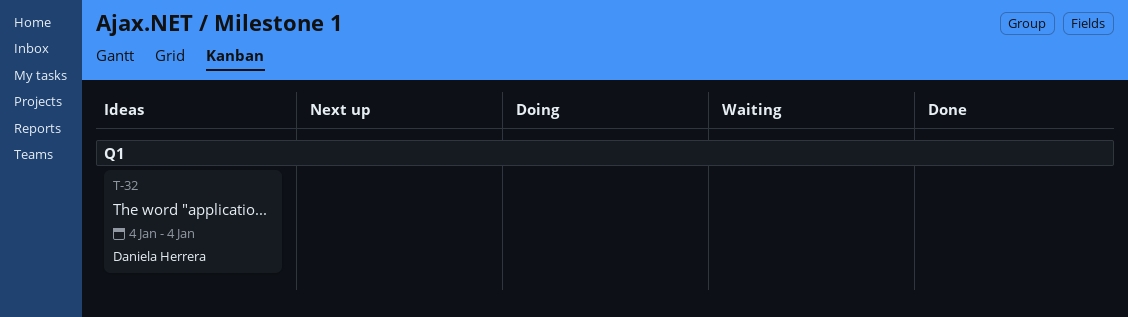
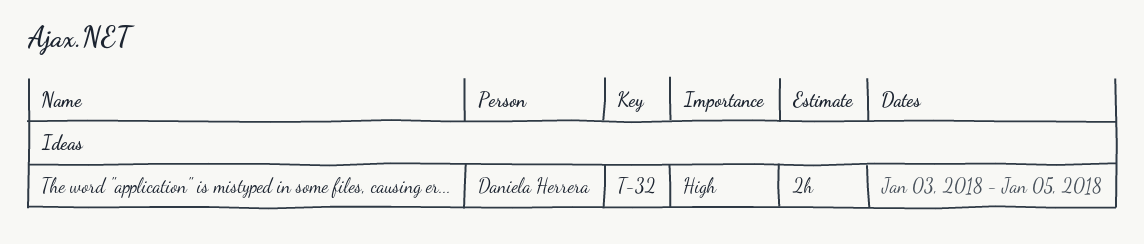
T-32, start: Jan 4 -> Jan 3
T-32, due: Jan 4 -> Jan 5

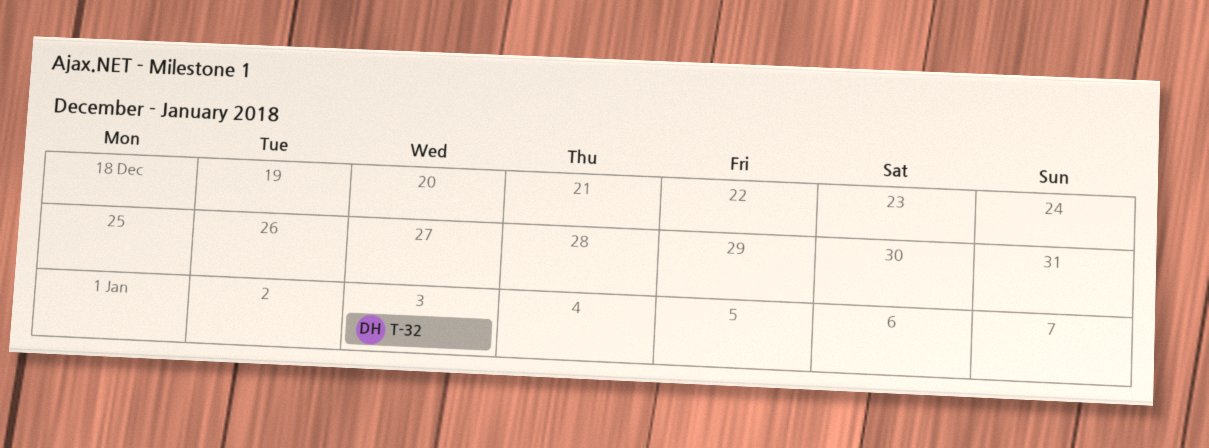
T-32, due: Jan 5 -> Jan 3

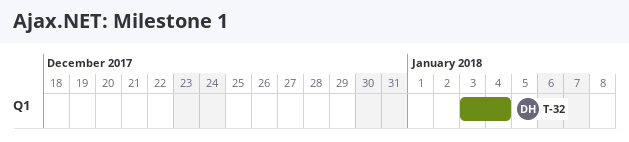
T-32, due: Jan 3 -> Jan 4

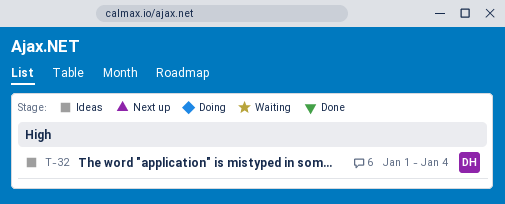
T-32, start: Jan 3 -> Jan 1

